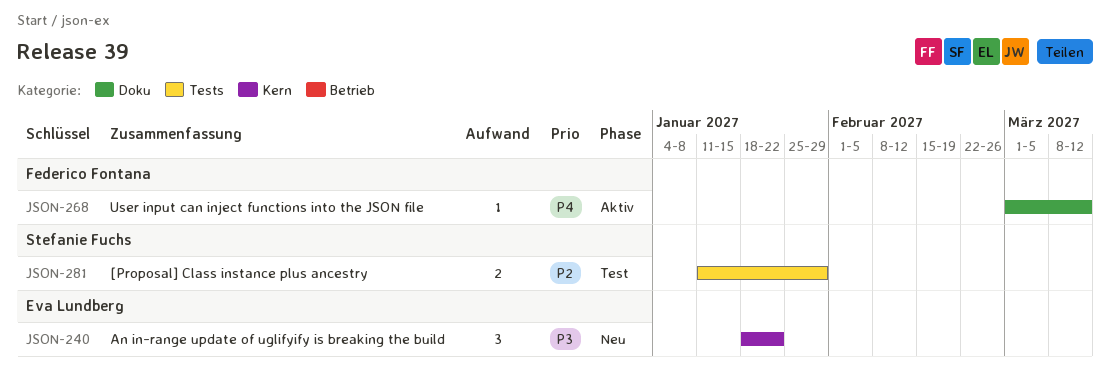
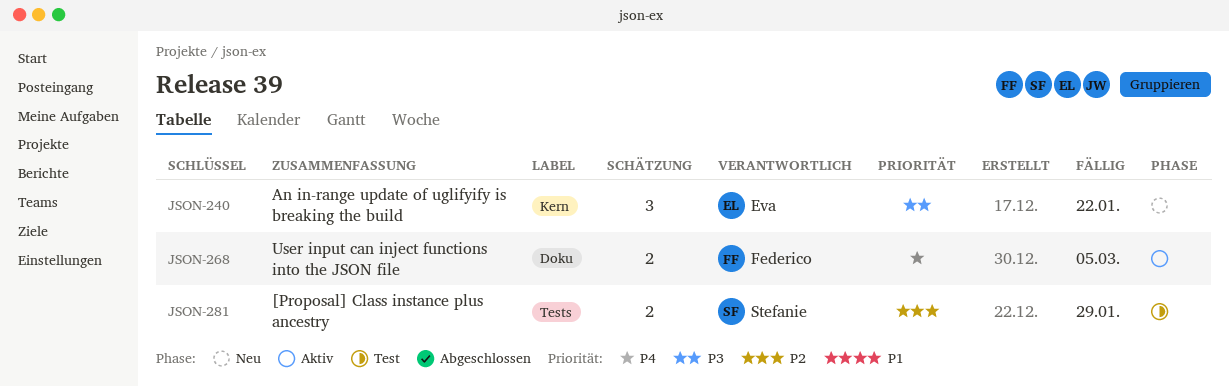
JSON-268, estimate: 1 -> 2
JSON-268, due: Mar 12 -> Mar 5

